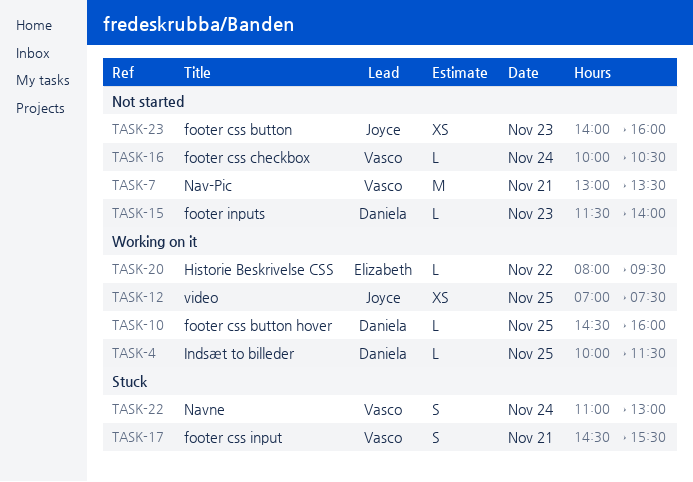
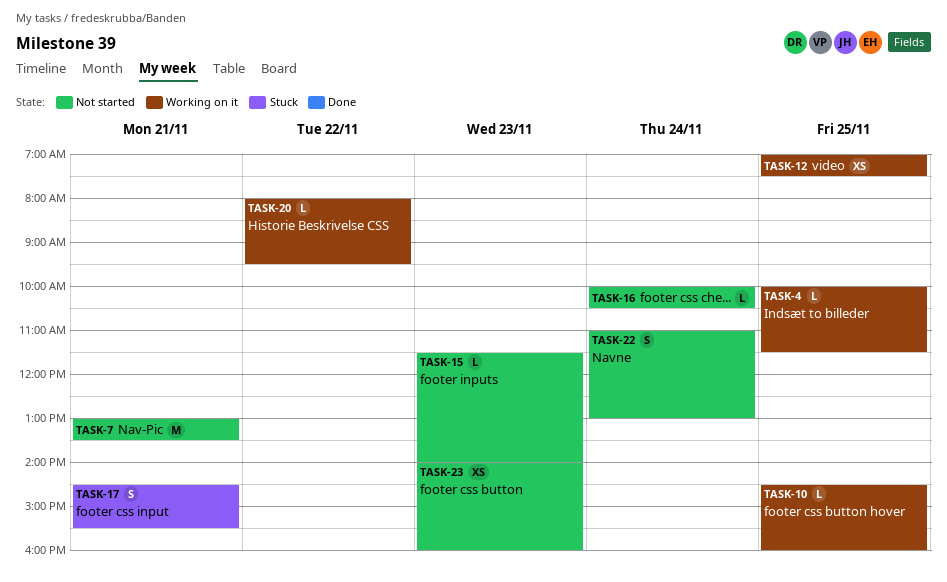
TASK-22, status: Stuck -> Not started

